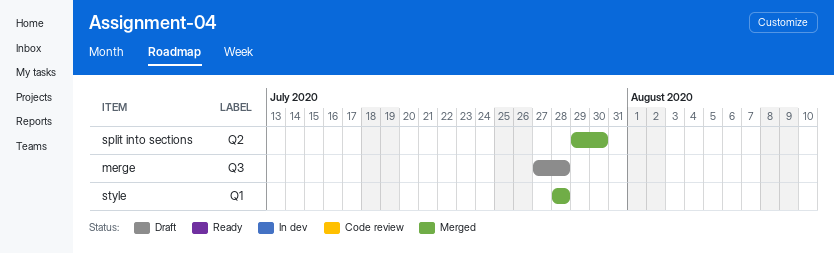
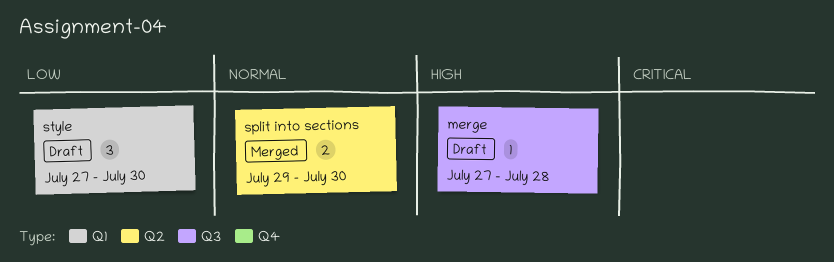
style, status: Merged -> Draft
style, start: Jul 28 -> Jul 27
style, due: Jul 28 -> Jul 30

